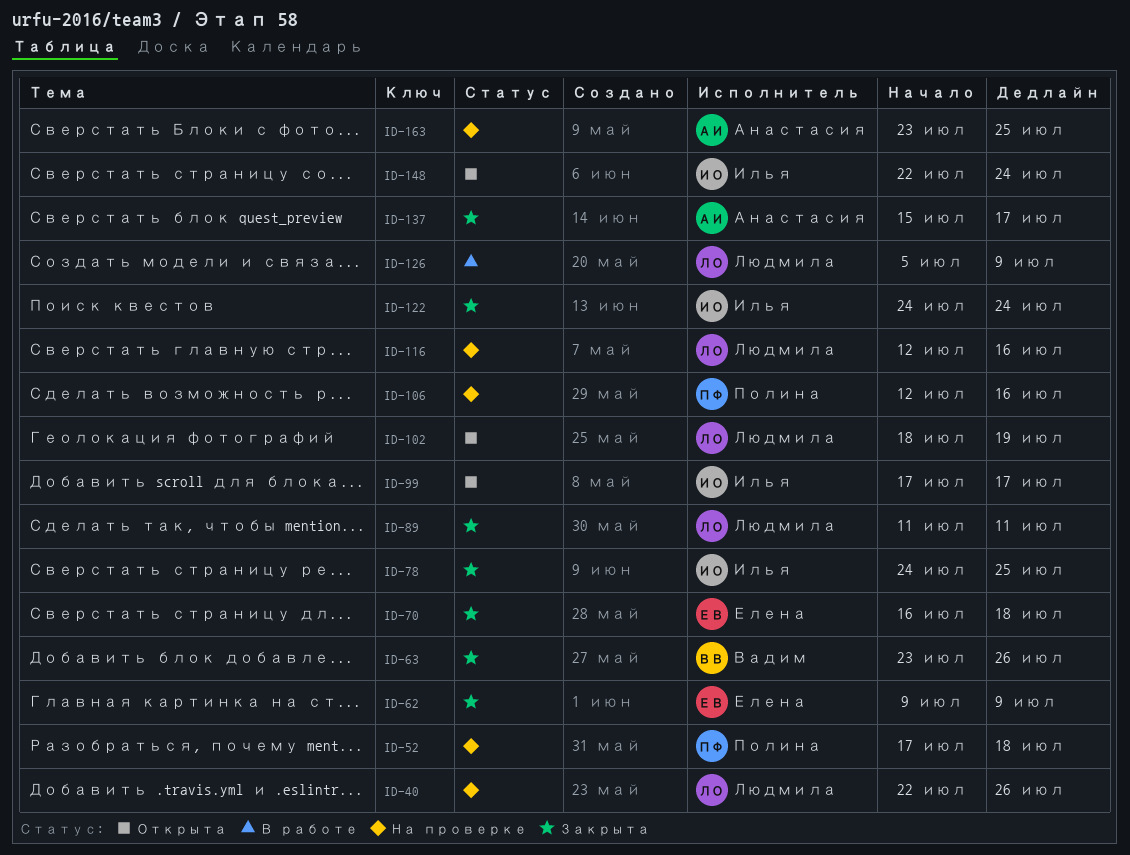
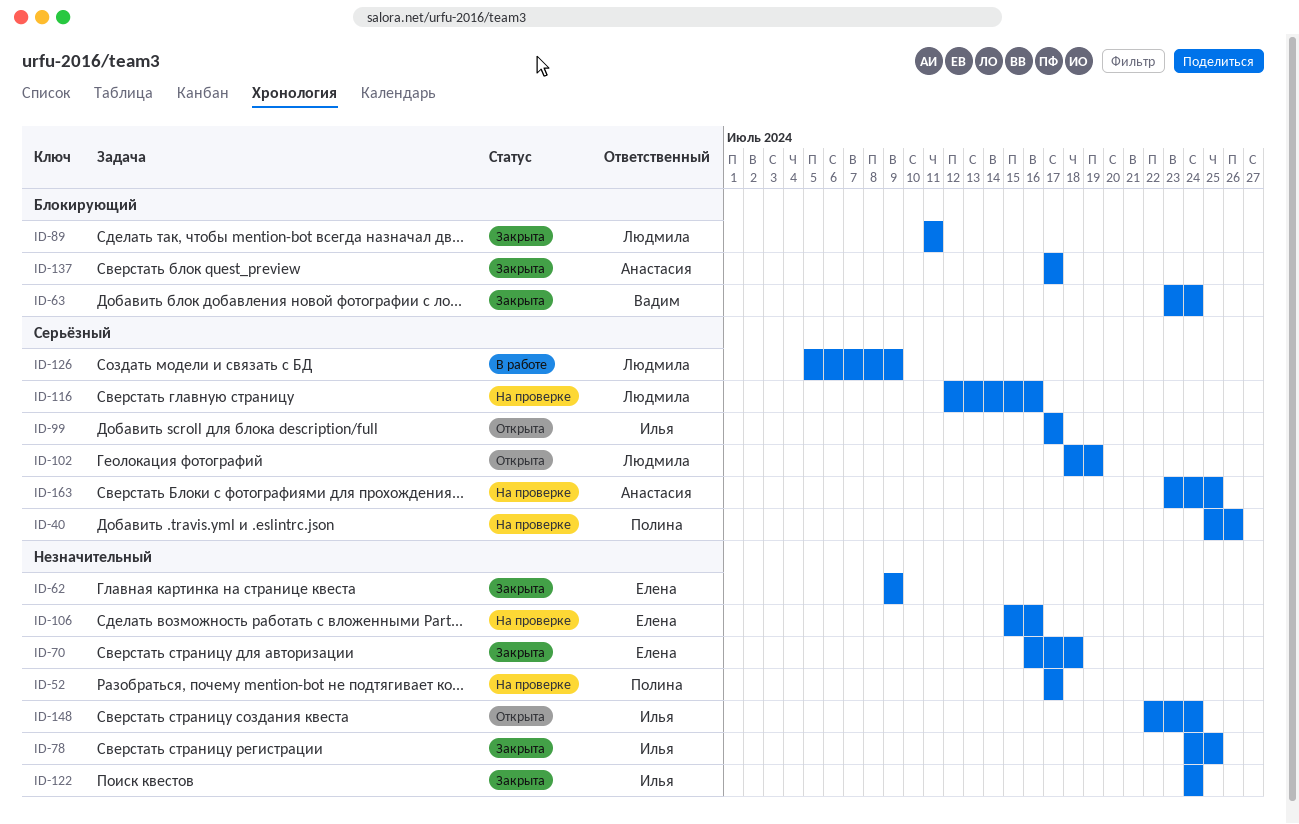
ID-40, owner: Людмила -> Полина
ID-40, start: Jul 22 -> Jul 25
ID-52, due: Jul 18 -> Jul 17
ID-63, due: Jul 26 -> Jul 24
ID-106, owner: Полина -> Елена
ID-106, start: Jul 12 -> Jul 15
ID-137, start: Jul 15 -> Jul 17

